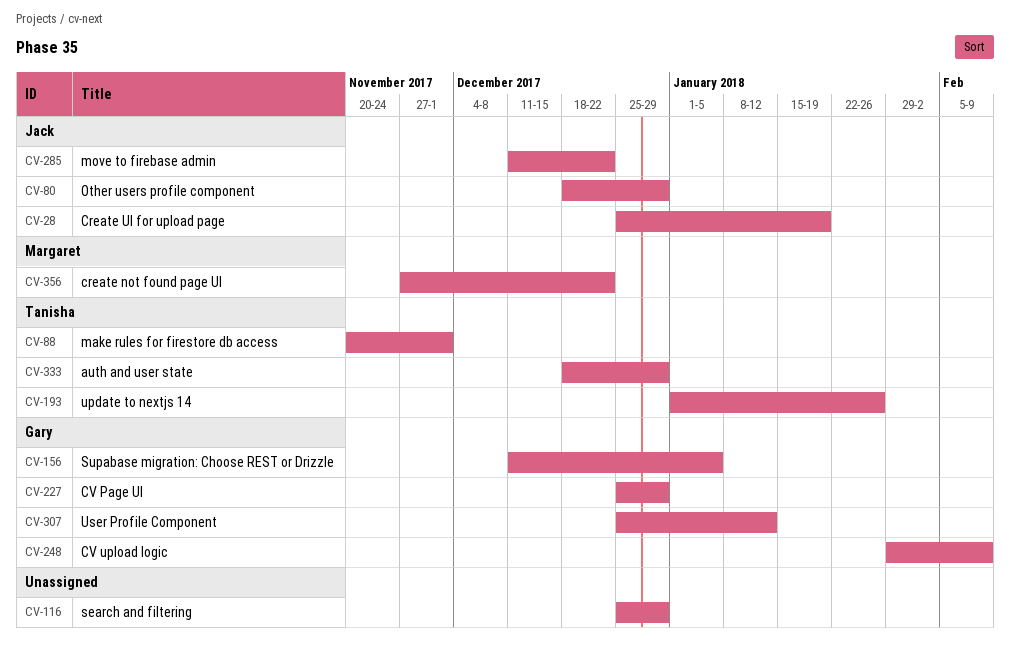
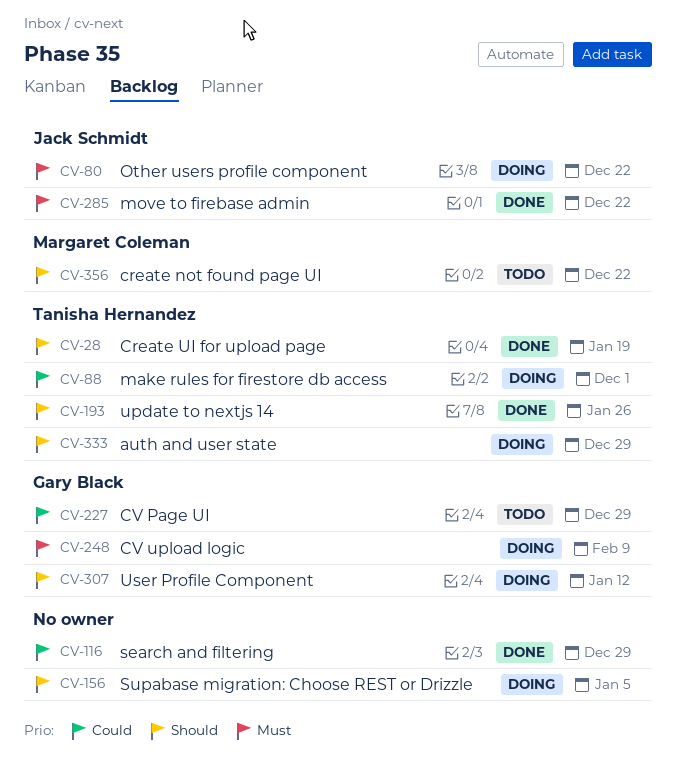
CV-28, owner: Jack Schmidt -> Tanisha Hernandez
CV-80, due: Dec 29 -> Dec 22
CV-156, owner: Gary Black -> none

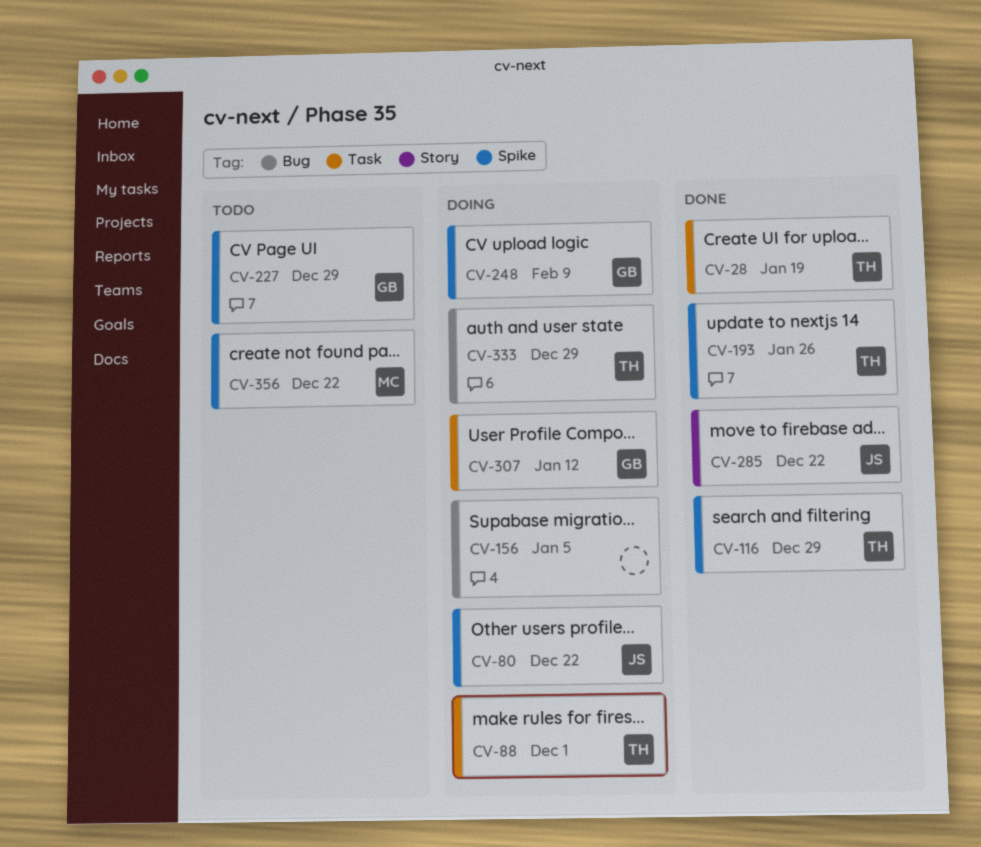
CV-116, owner: none -> Tanisha Hernandez

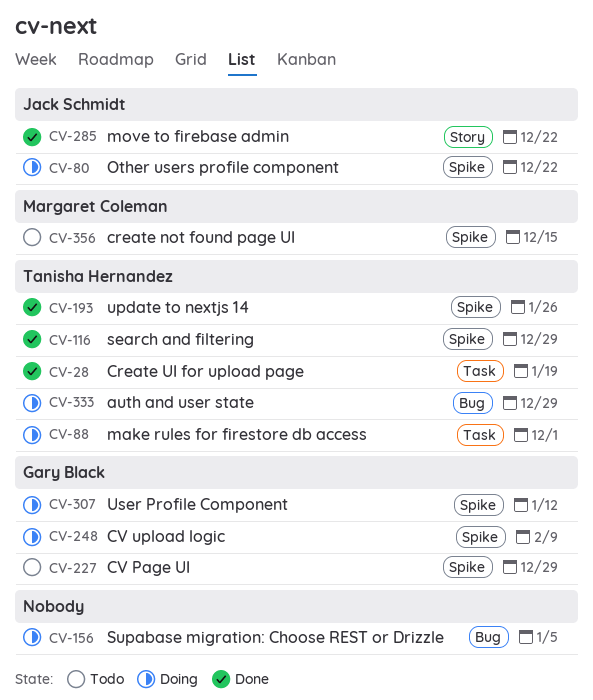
CV-307, label: Task -> Spike
CV-356, due: Dec 22 -> Dec 15

